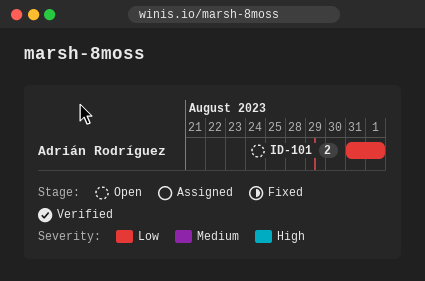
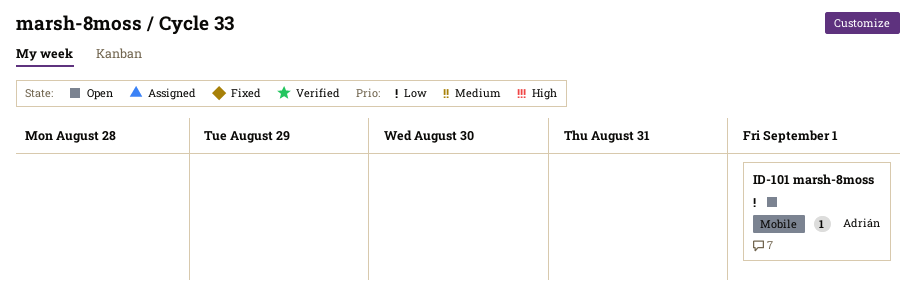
ID-101, estimate: 2 -> 1

